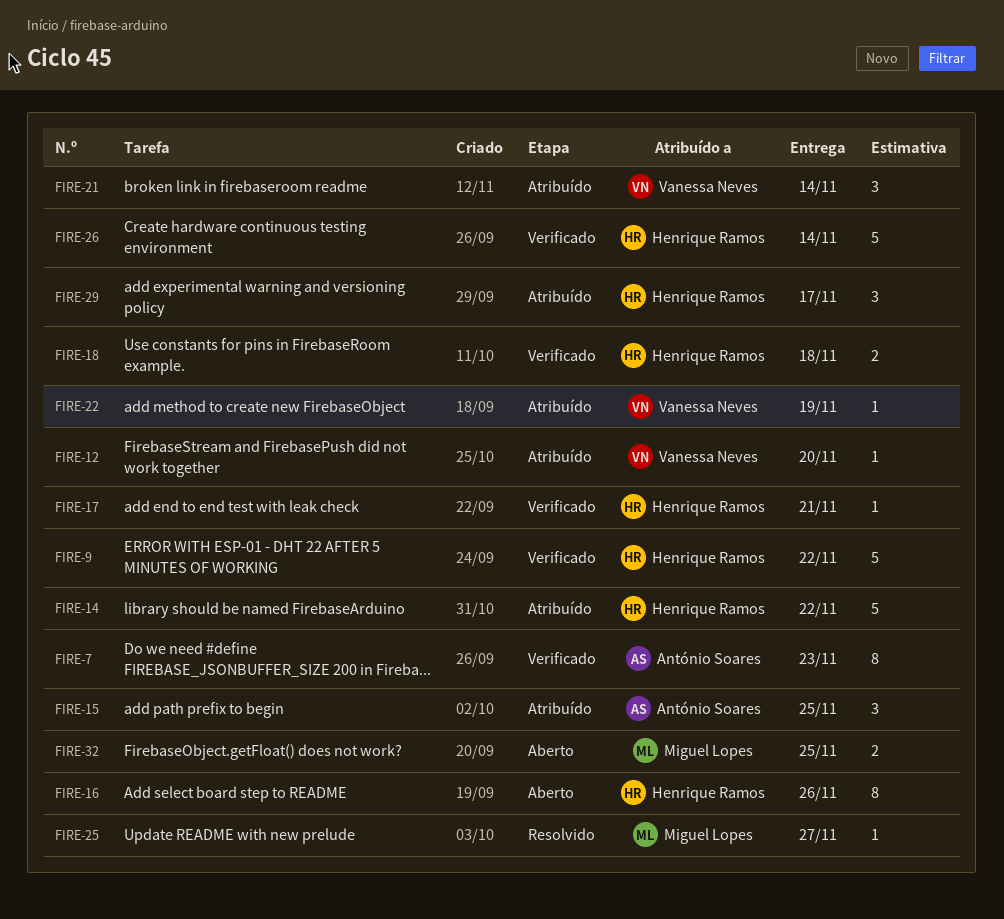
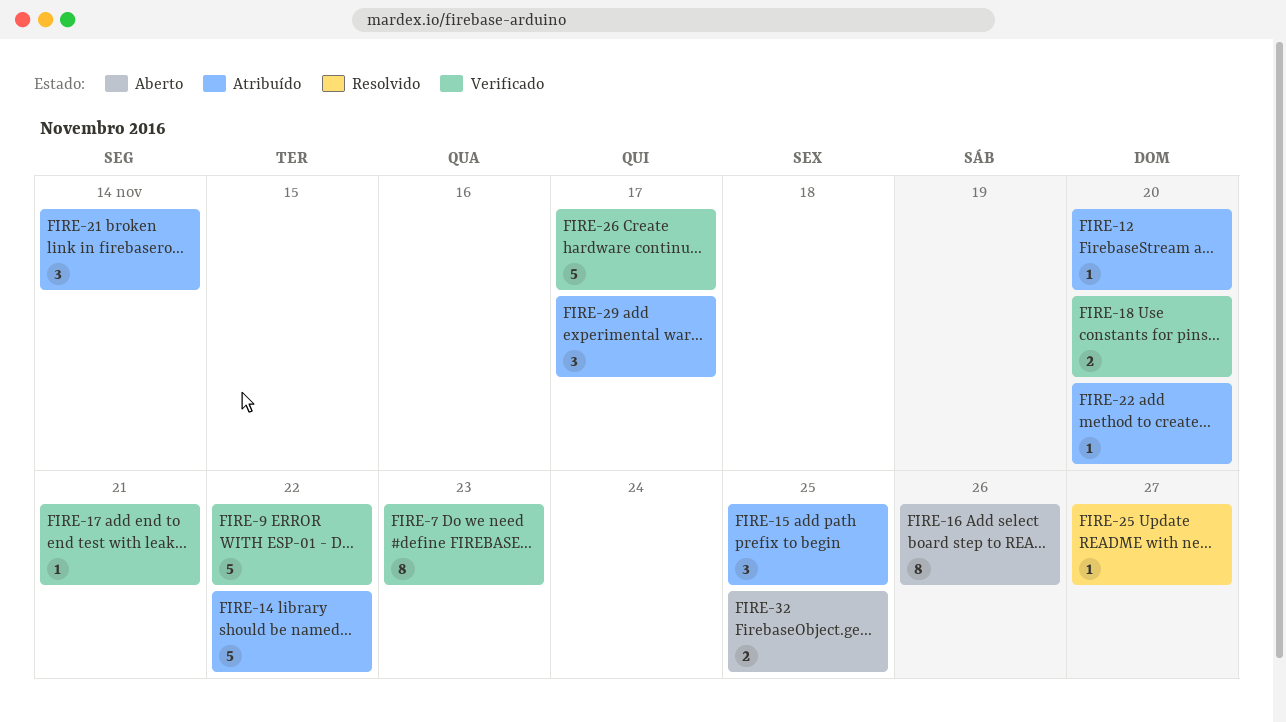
FIRE-18, due: Nov 18 -> Nov 20
FIRE-22, due: Nov 19 -> Nov 20
FIRE-26, due: Nov 14 -> Nov 17

